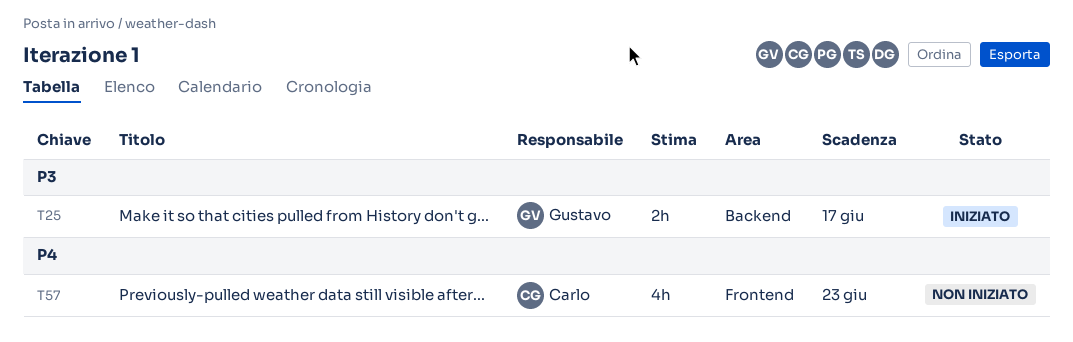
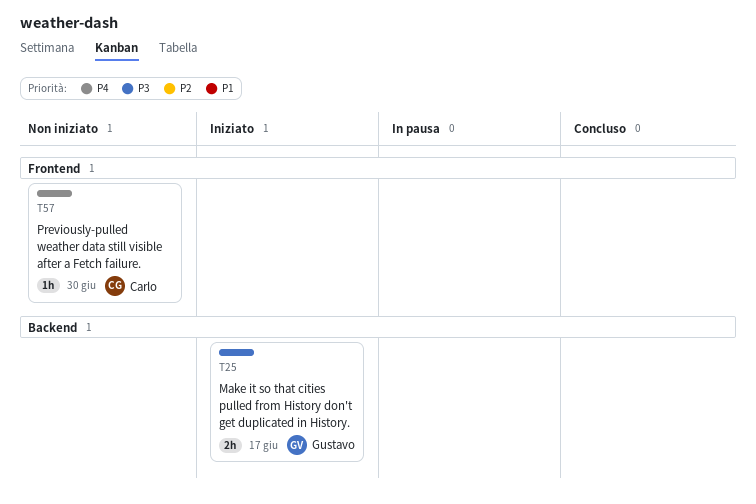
T57, estimate: 4h -> 1h
T57, due: Jun 23 -> Jun 30

